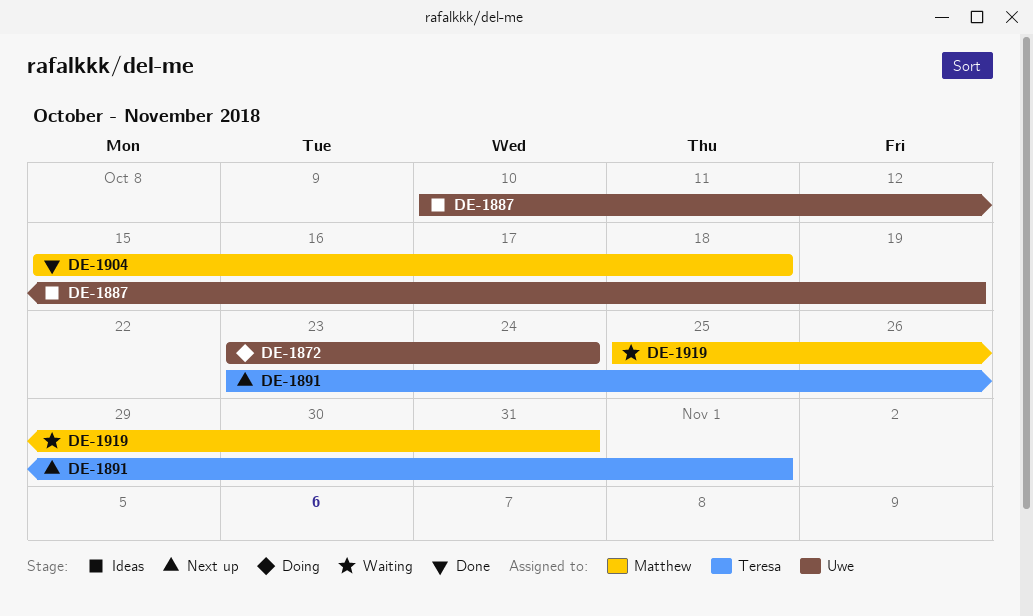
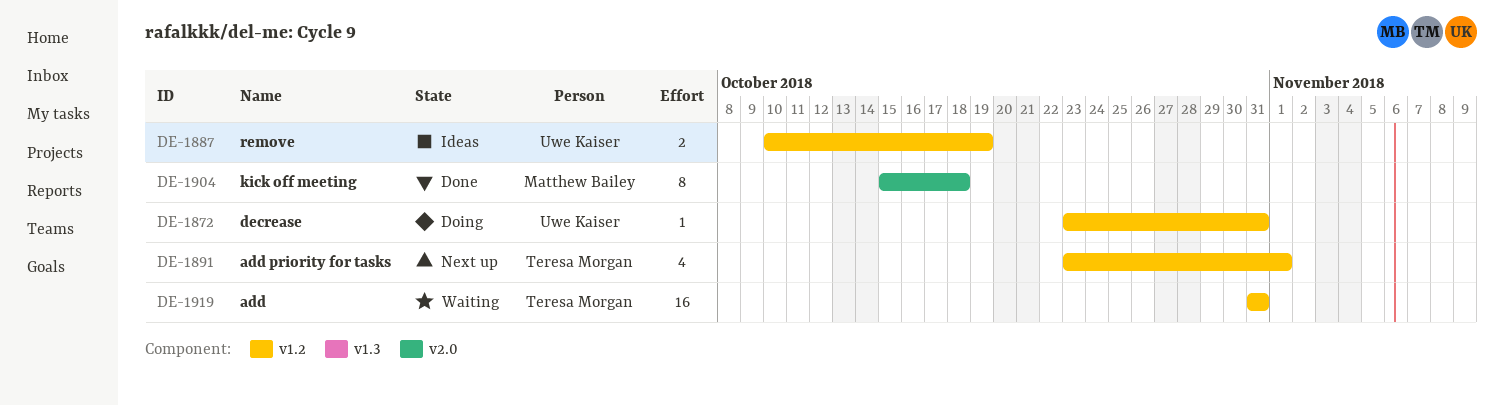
DE-1872, due: Oct 24 -> Oct 31
DE-1919, owner: Matthew Bailey -> Teresa Morgan
DE-1919, start: Oct 25 -> Oct 31

